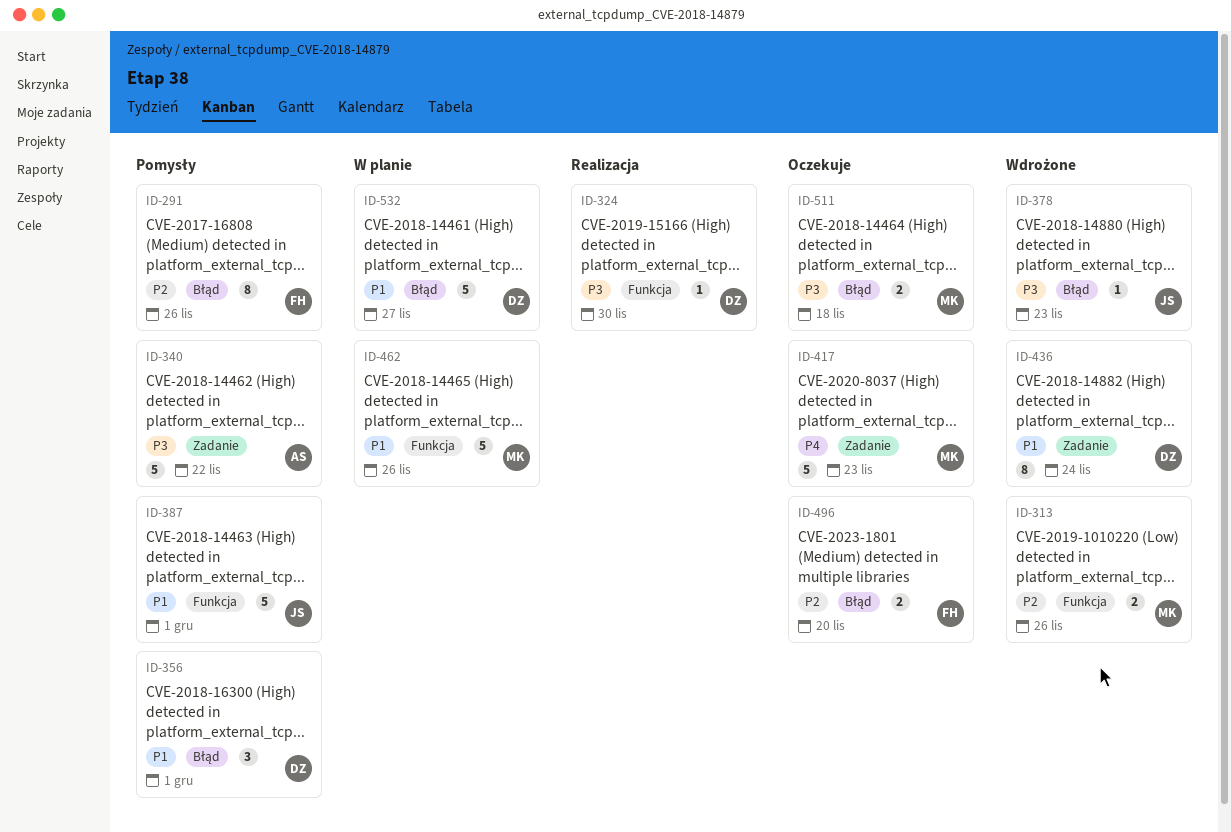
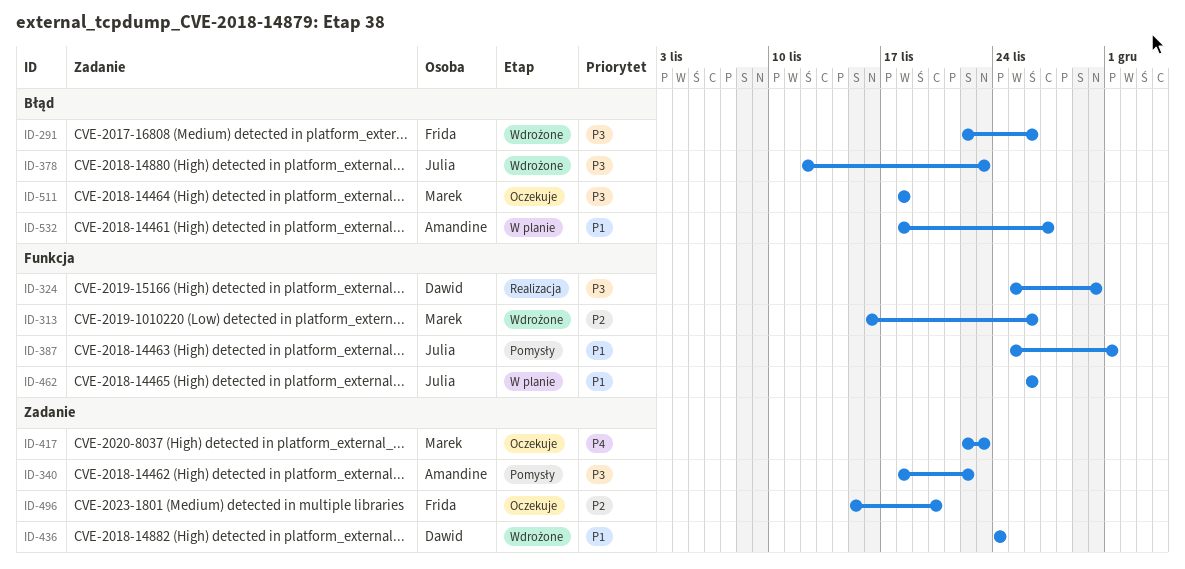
ID-291, status: Pomysły -> Wdrożone
ID-291, priority: P2 -> P3
ID-356: present -> none
ID-462, owner: Marek -> Julia
ID-496, label: Błąd -> Zadanie
ID-532, owner: Dawid -> Amandine

